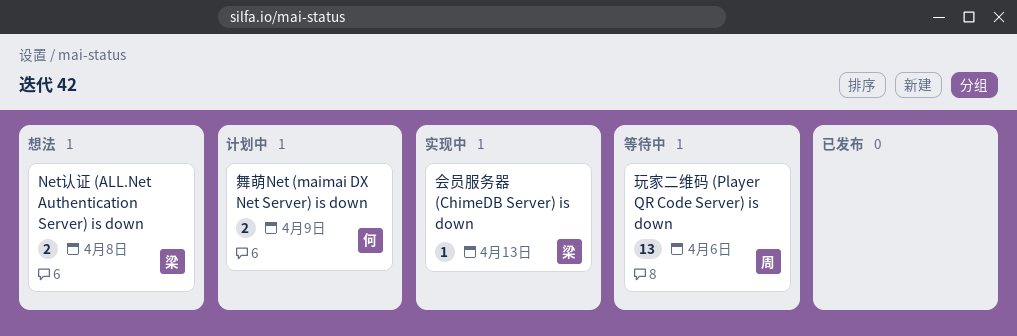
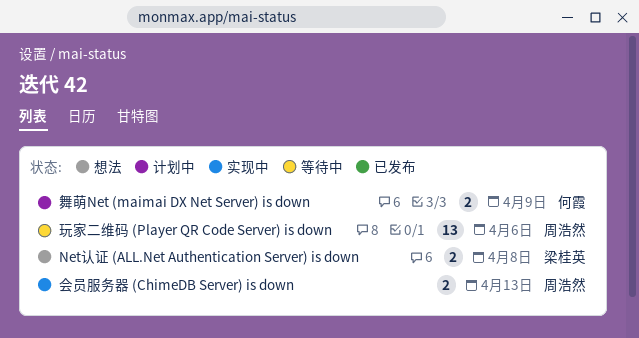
会员服务器 (ChimeDB Server) is down, owner: 梁桂英 -> 周浩然
会员服务器 (ChimeDB Server) is down, estimate: 1 -> 2

